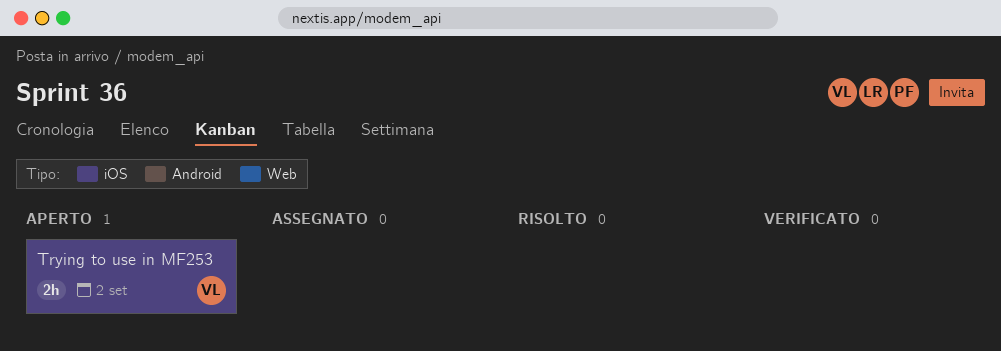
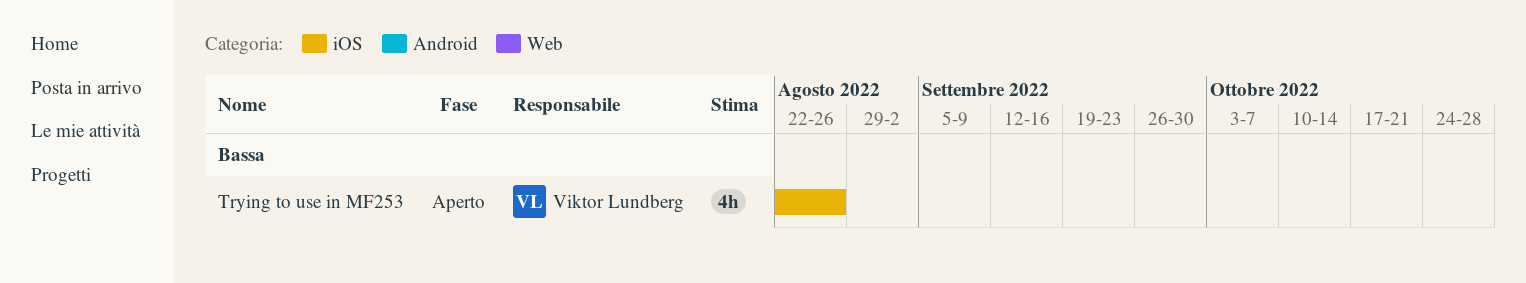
Trying to use in MF253, estimate: 2h -> 4h
Trying to use in MF253, due: Sep 2 -> Aug 26

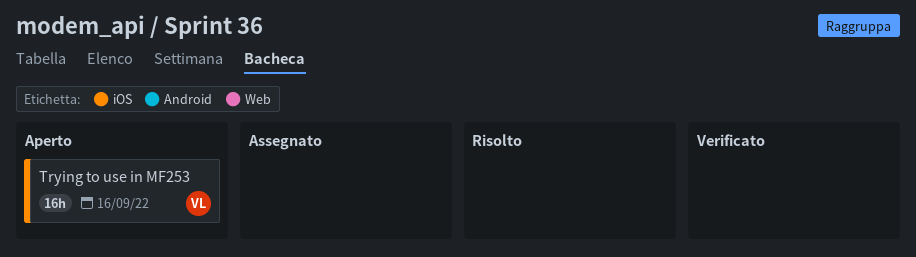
Trying to use in MF253, estimate: 4h -> 16h
Trying to use in MF253, due: Aug 26 -> Sep 16

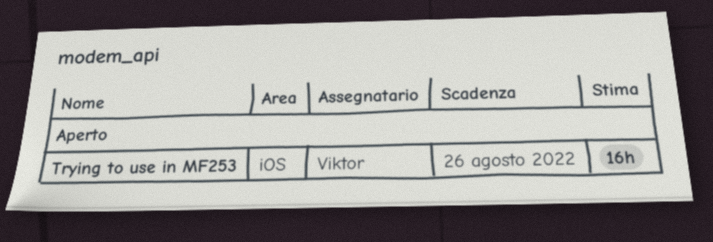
Trying to use in MF253, due: Sep 16 -> Aug 26

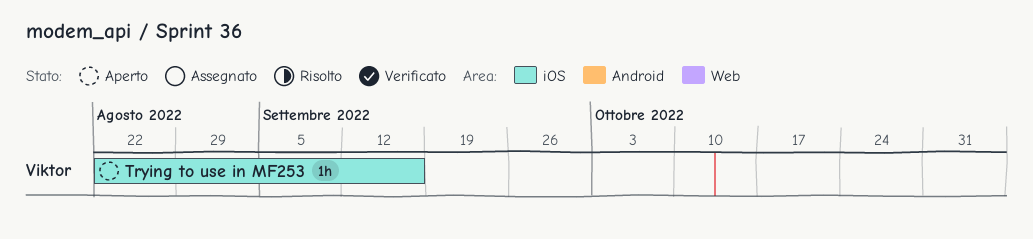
Trying to use in MF253, estimate: 16h -> 1h
Trying to use in MF253, due: Aug 26 -> Sep 16

